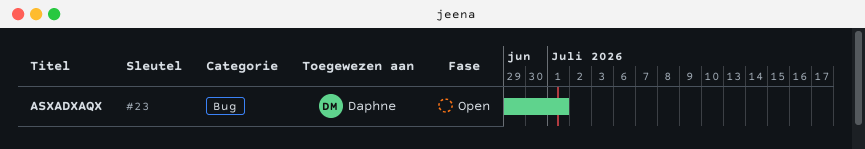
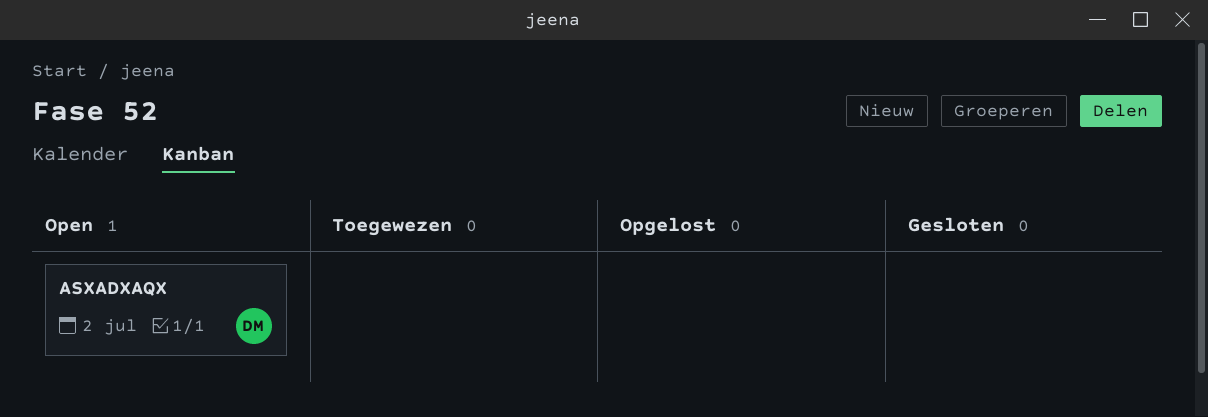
ASXADXAQX, due: Jul 1 -> Jul 2

